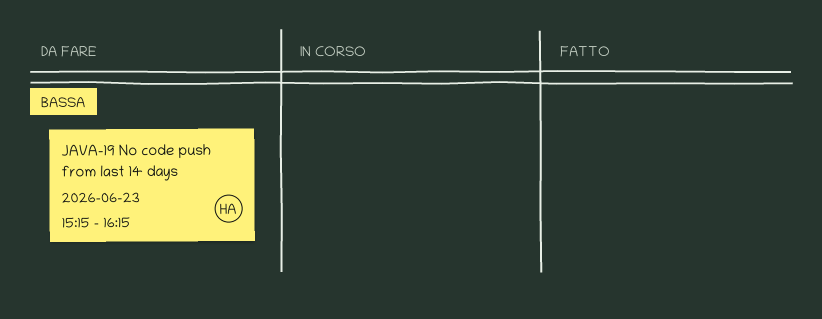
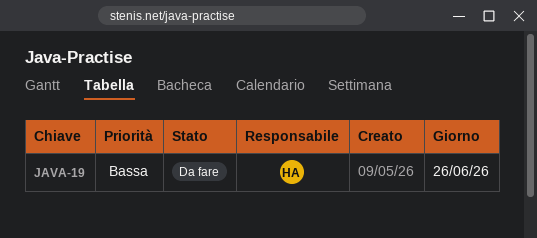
JAVA-19, day: Jun 23 -> Jun 26

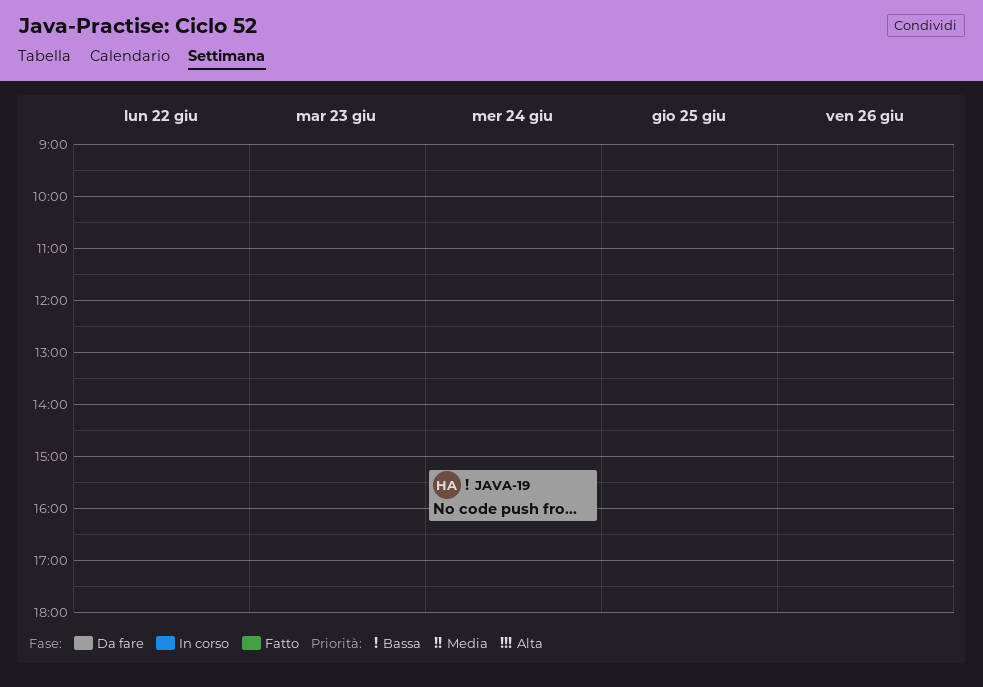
JAVA-19, day: Jun 26 -> Jun 24

